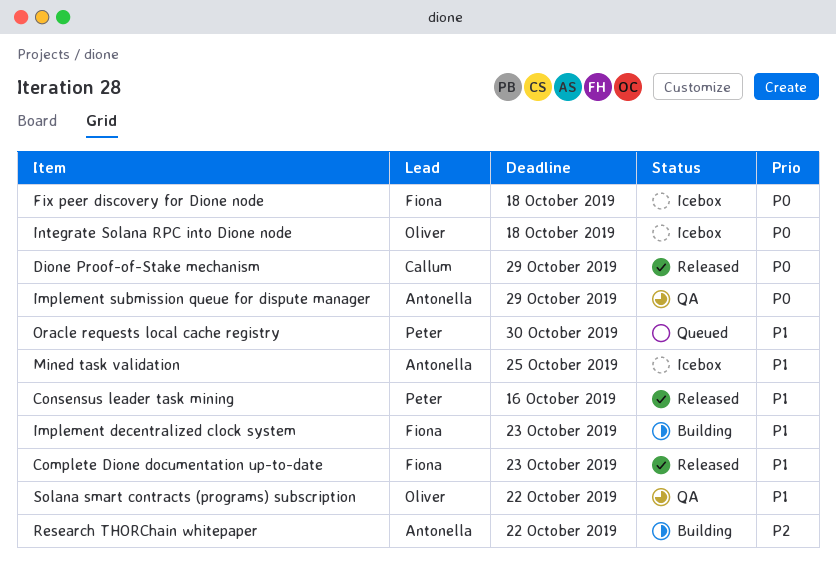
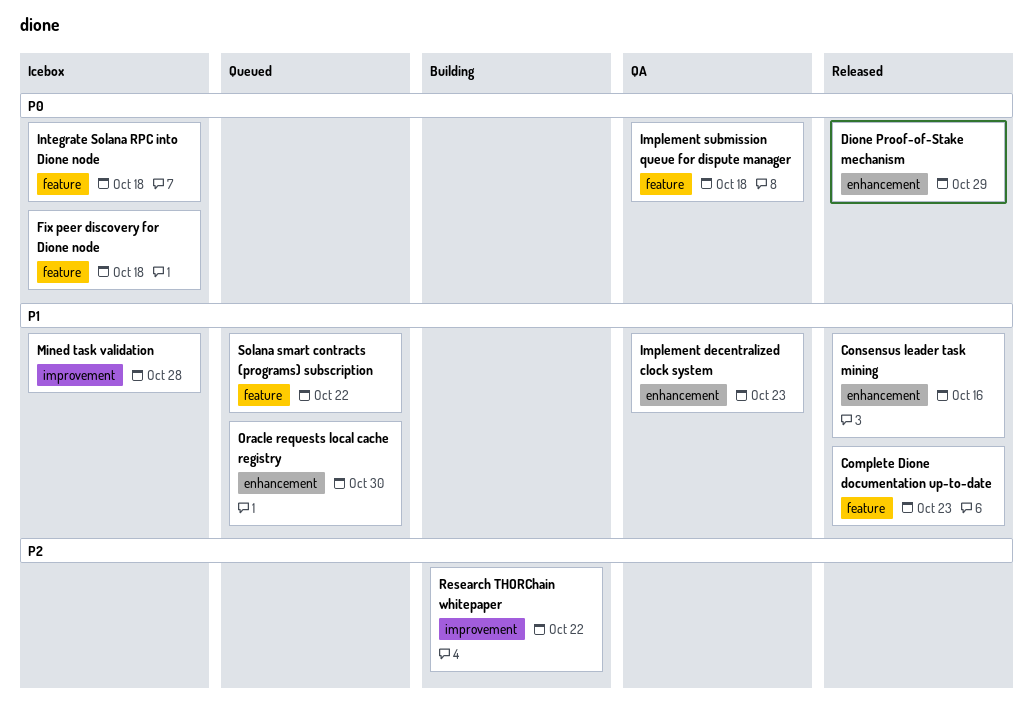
Implement decentralized clock system, status: Building -> QA
Implement submission queue for dispute manager, due: Oct 29 -> Oct 18
Mined task validation, due: Oct 25 -> Oct 28
Solana smart contracts (programs) subscription, status: QA -> Queued

